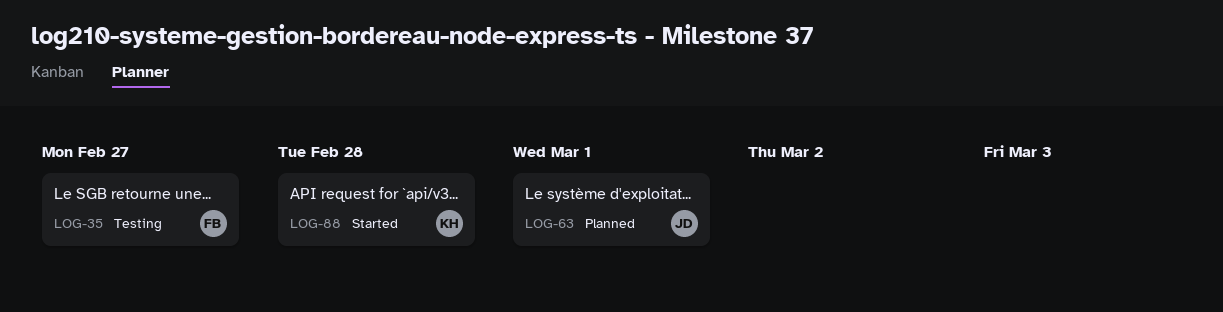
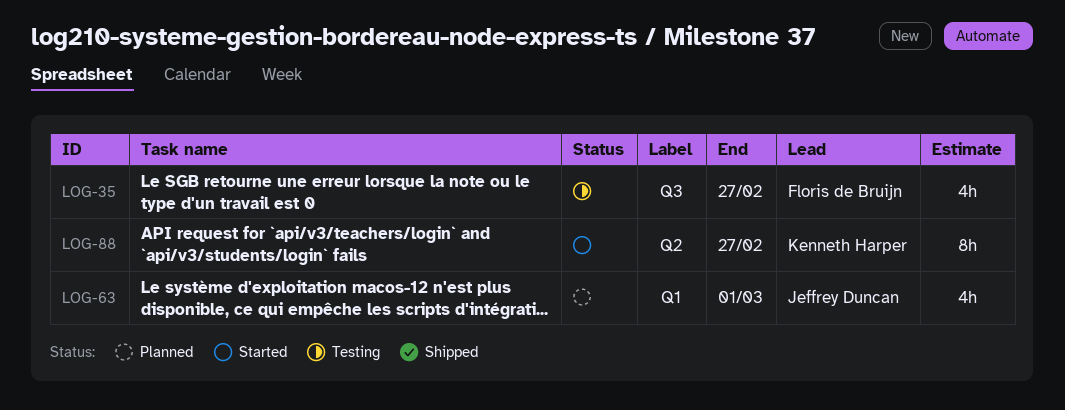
LOG-88, due: Feb 28 -> Feb 27

